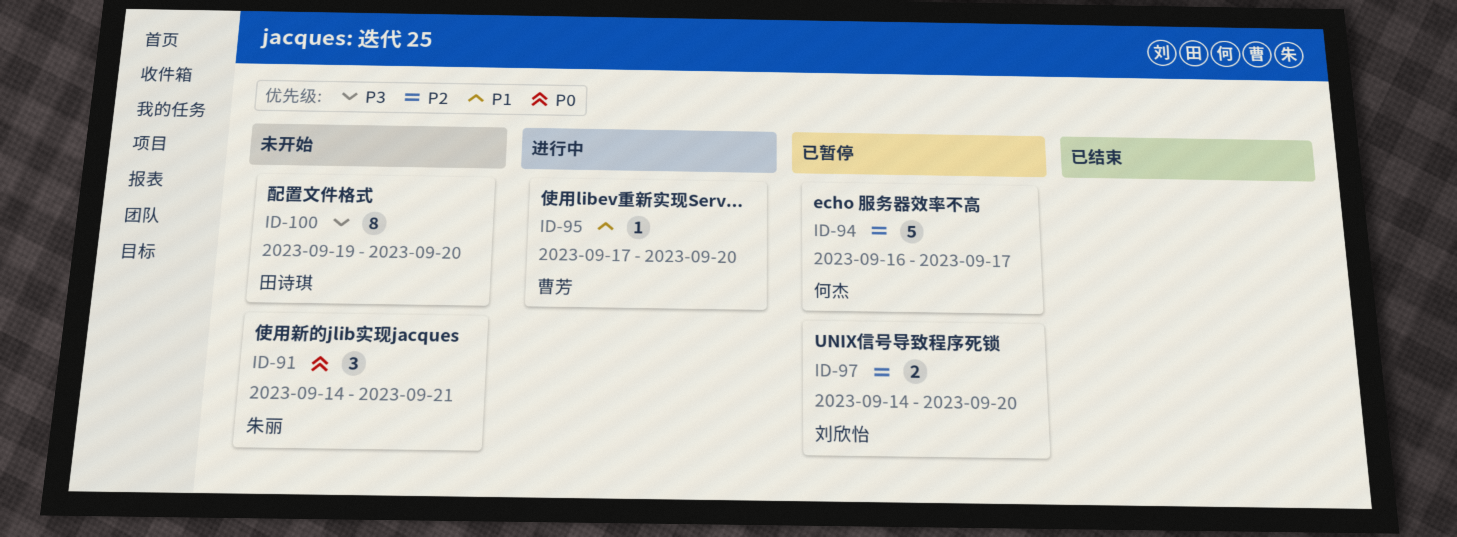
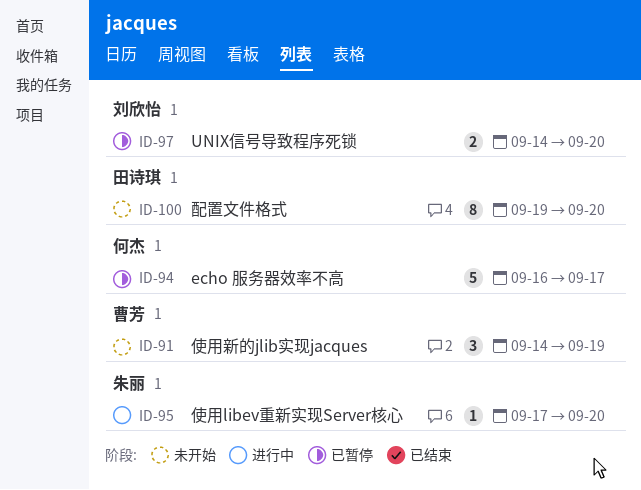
ID-91, owner: 朱丽 -> 曹芳
ID-91, due: Sep 21 -> Sep 19
ID-95, owner: 曹芳 -> 朱丽

